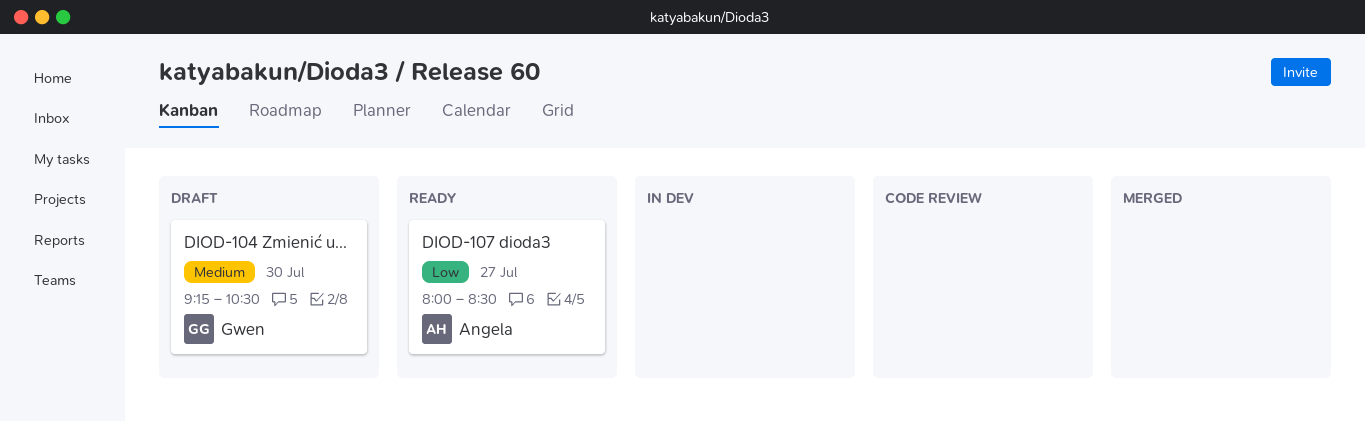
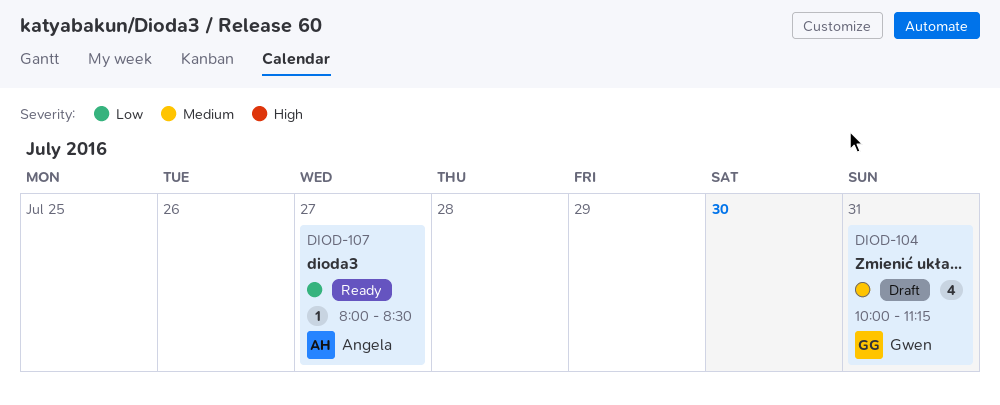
DIOD-104, day: Jul 30 -> Jul 31
DIOD-104, begins: 09:15 -> 10:00
DIOD-104, ends: 10:30 -> 11:15

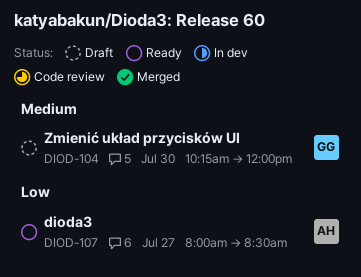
DIOD-104, day: Jul 31 -> Jul 30
DIOD-104, begins: 10:00 -> 10:15
DIOD-104, ends: 11:15 -> 12:00

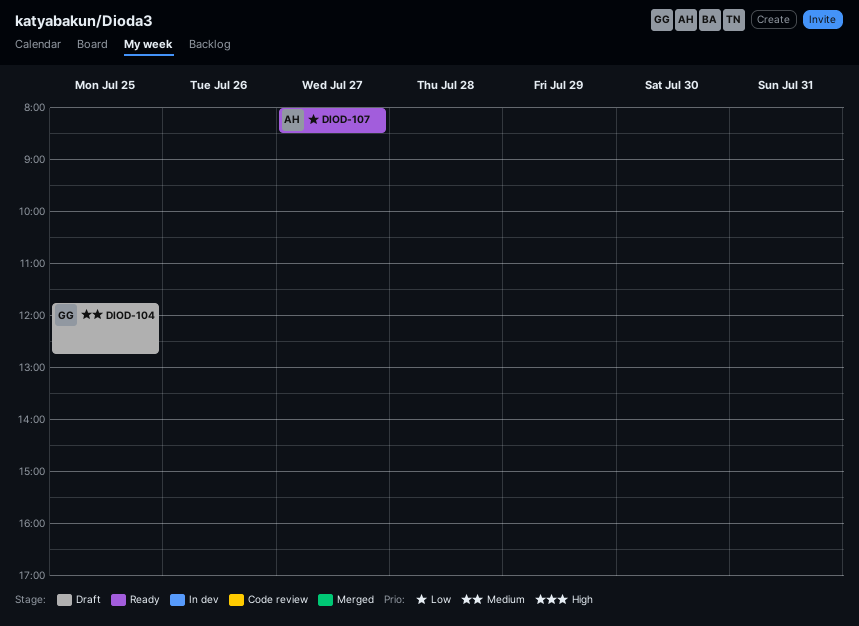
DIOD-104, day: Jul 30 -> Jul 25
DIOD-104, begins: 10:15 -> 11:45
DIOD-104, ends: 12:00 -> 12:45

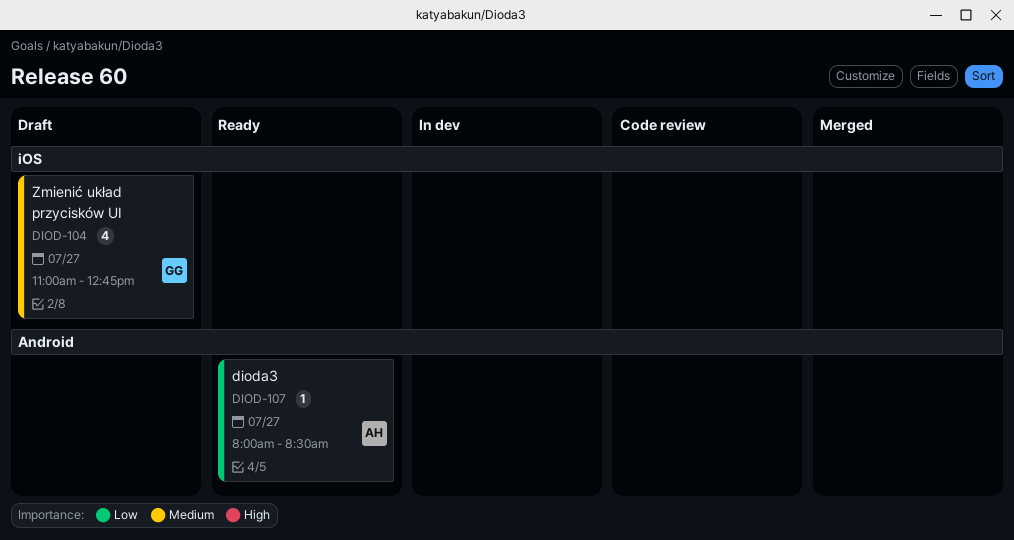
DIOD-104, day: Jul 25 -> Jul 27
DIOD-104, begins: 11:45 -> 11:00

